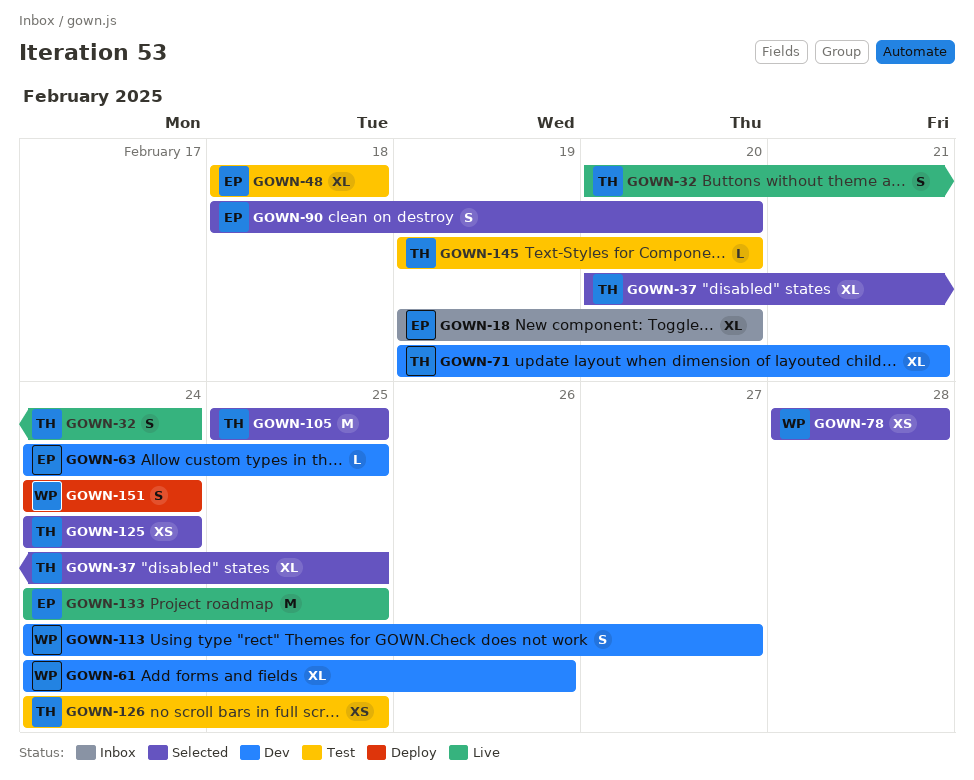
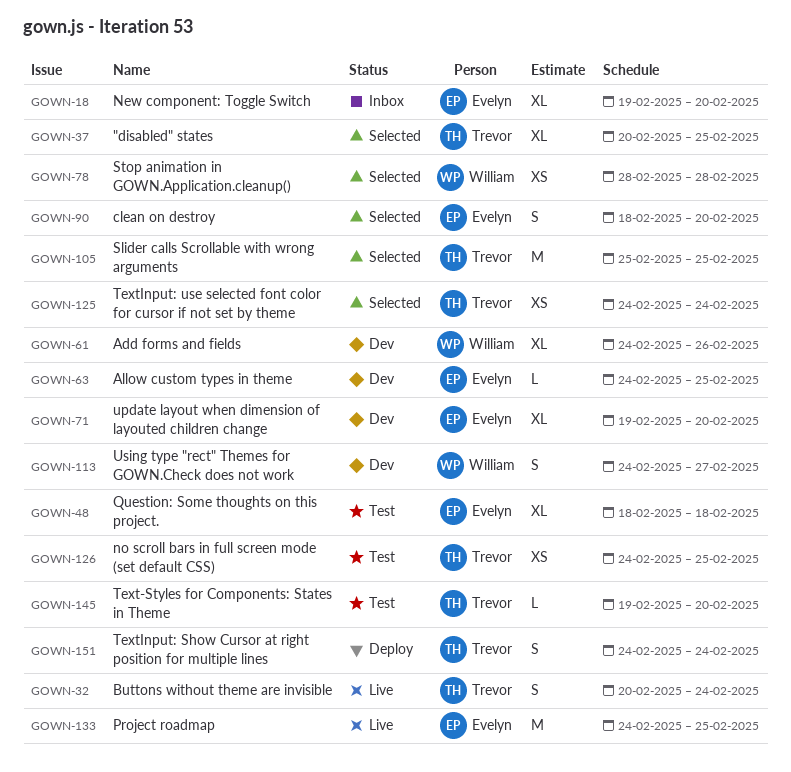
GOWN-71, owner: Trevor -> Evelyn
GOWN-71, due: Feb 21 -> Feb 20
GOWN-151, owner: William -> Trevor

